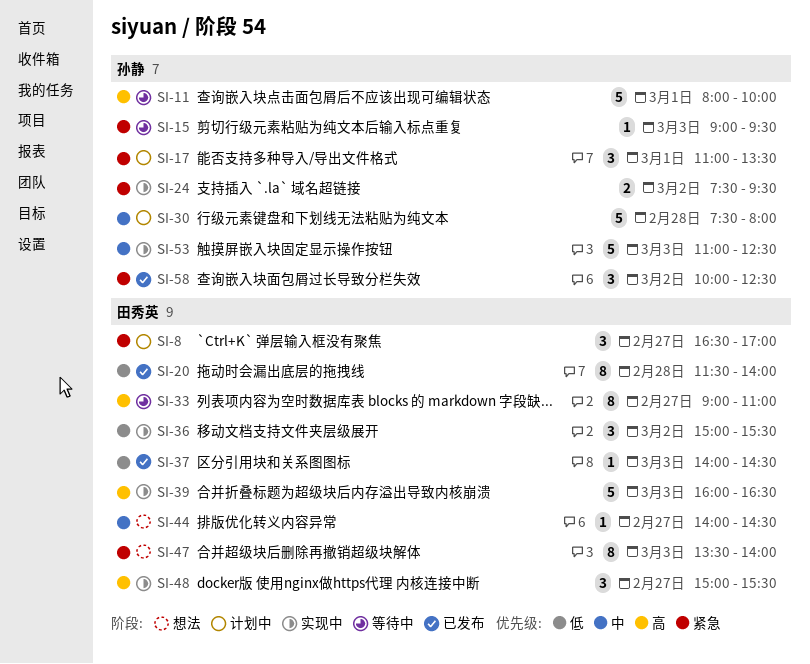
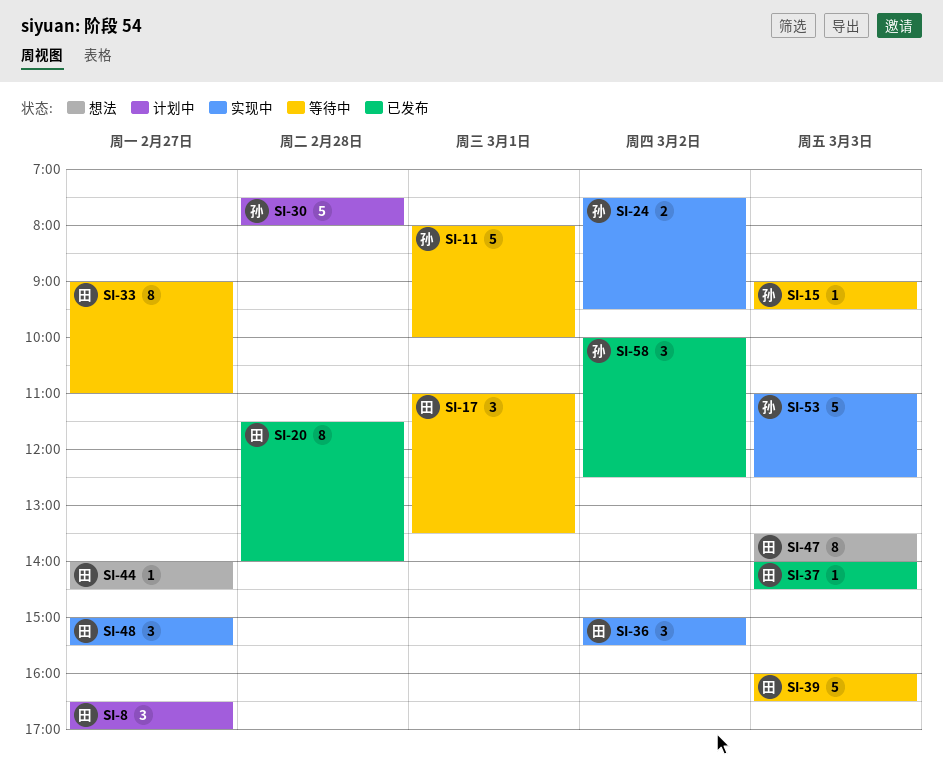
SI-17, status: 计划中 -> 等待中
SI-17, owner: 孙静 -> 田秀英
SI-39, status: 实现中 -> 等待中

